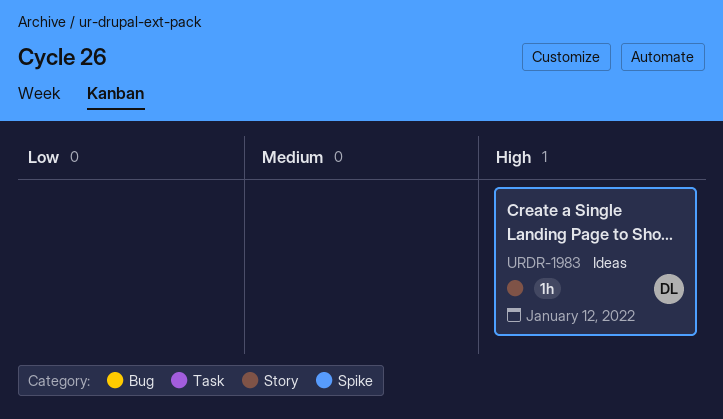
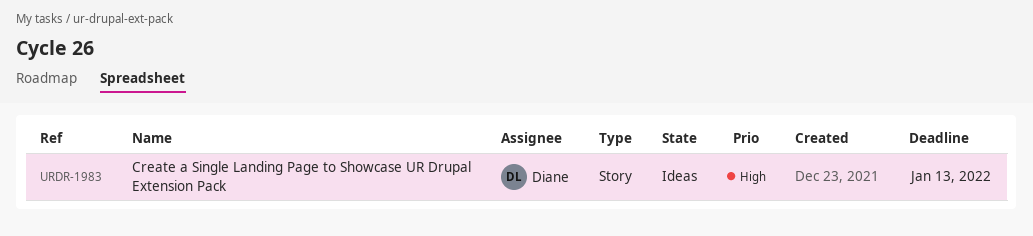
URDR-1983, due: Jan 12 -> Jan 13

